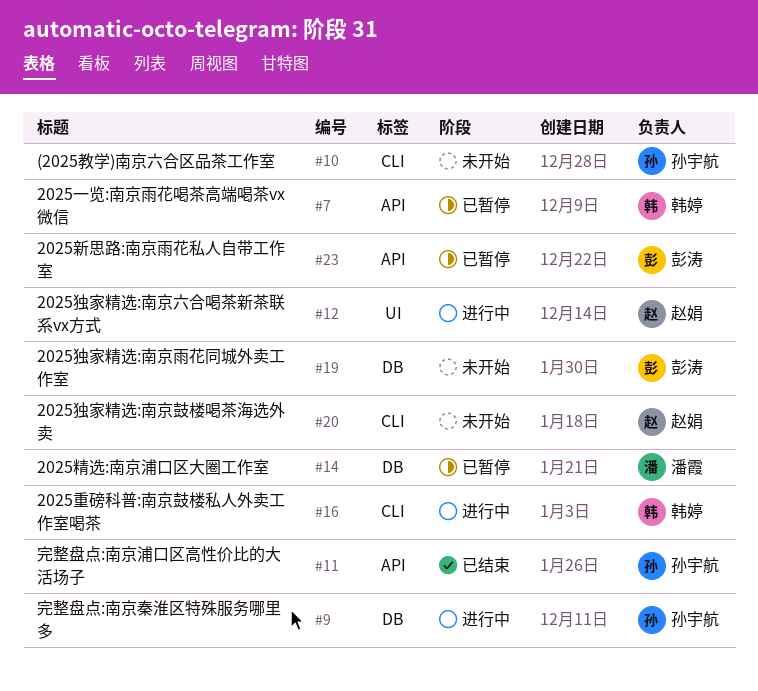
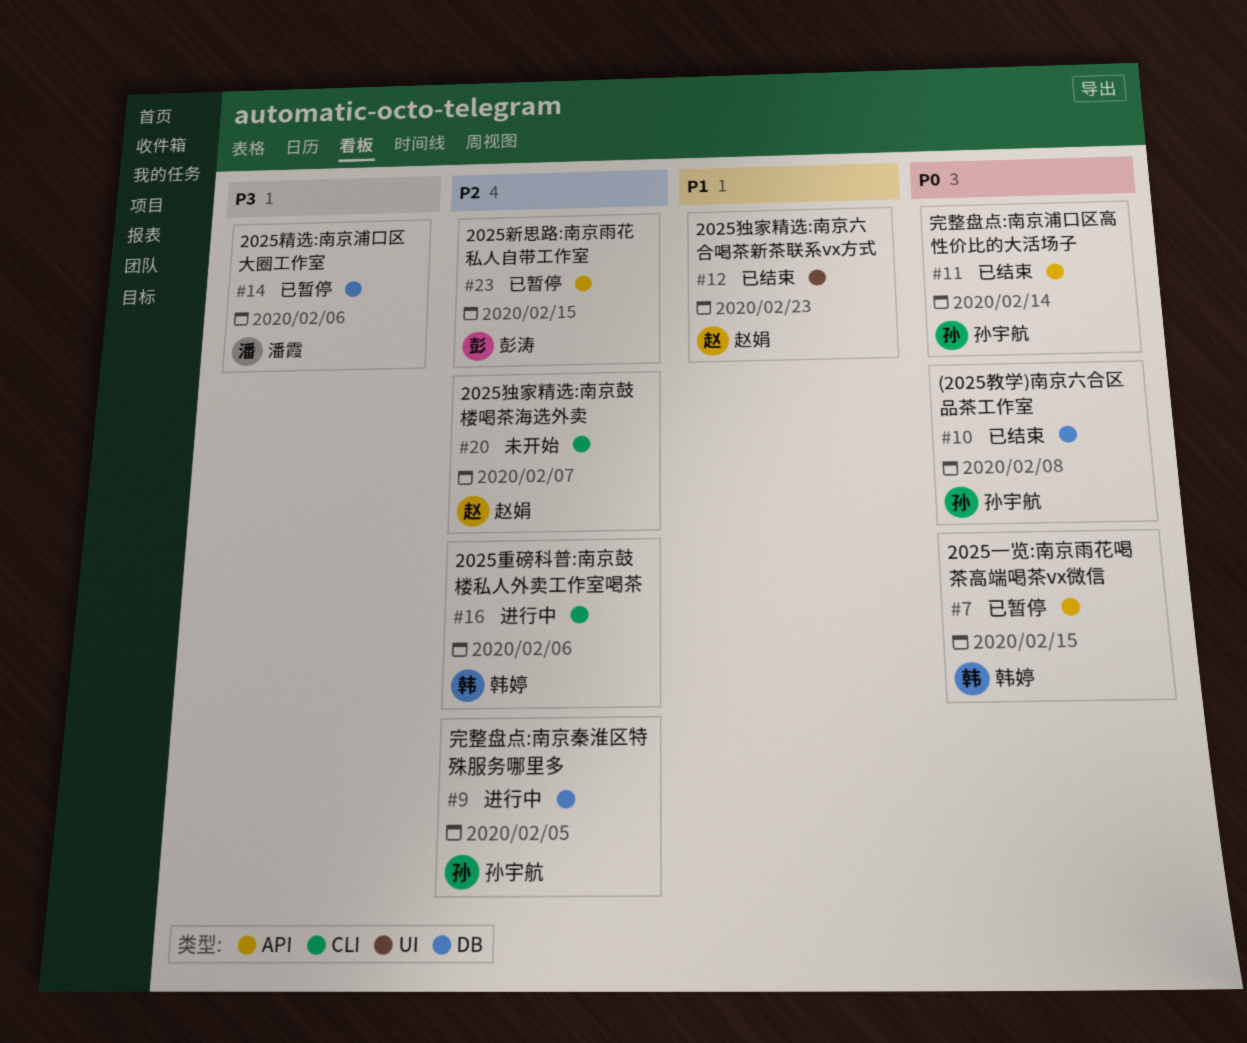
#10, status: 未开始 -> 已结束
#10, label: CLI -> DB
#12, status: 进行中 -> 已结束
#19: present -> none

